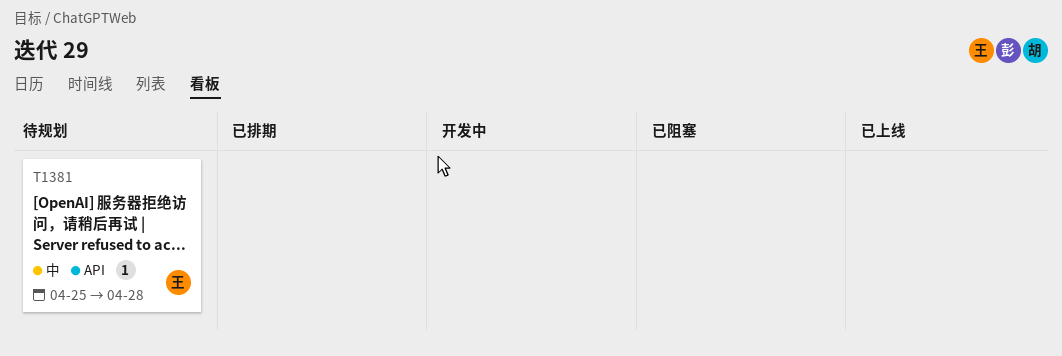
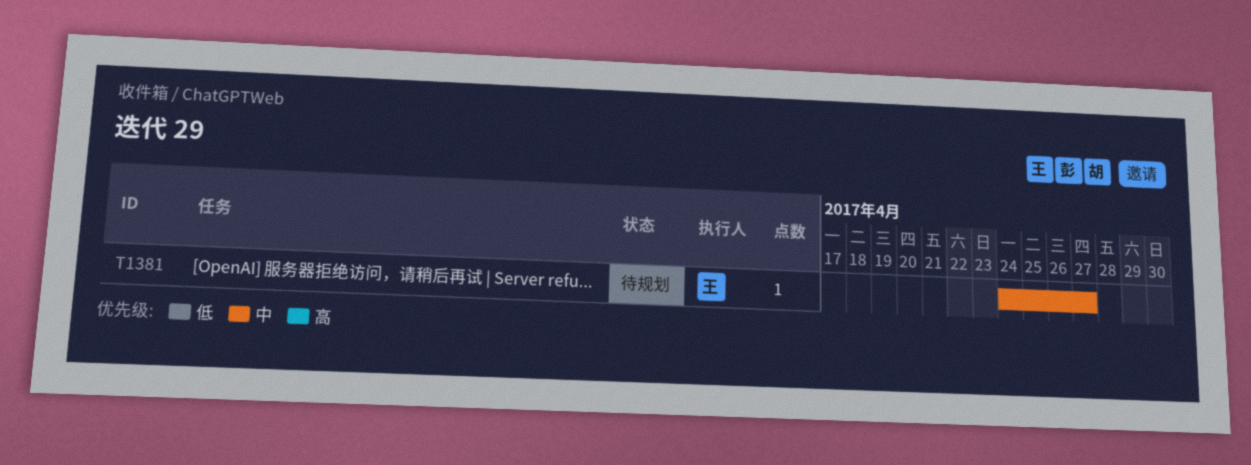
T1381, start: Apr 25 -> Apr 24
T1381, due: Apr 28 -> Apr 27

